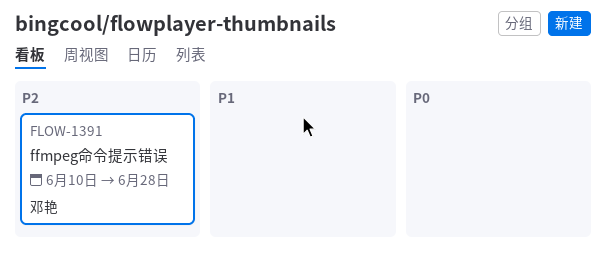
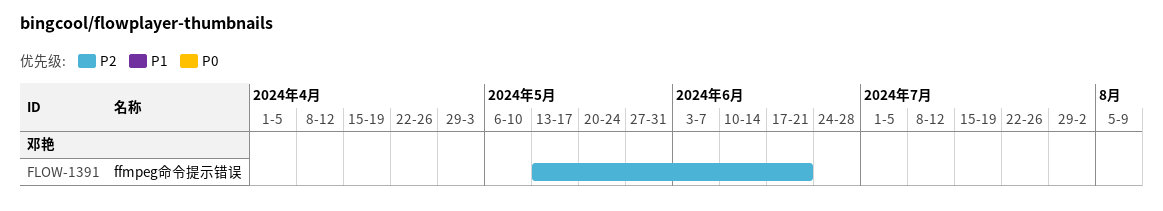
FLOW-1391, start: Jun 10 -> May 13
FLOW-1391, due: Jun 28 -> Jun 21

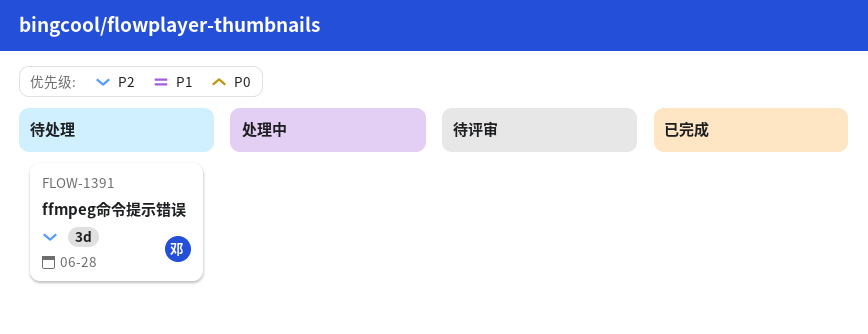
FLOW-1391, due: Jun 21 -> Jun 28

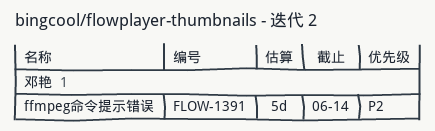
FLOW-1391, estimate: 3d -> 5d
FLOW-1391, due: Jun 28 -> Jun 14

